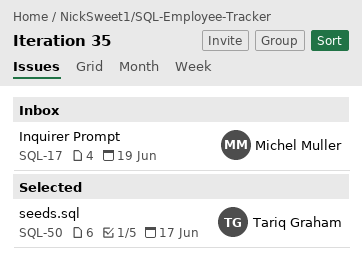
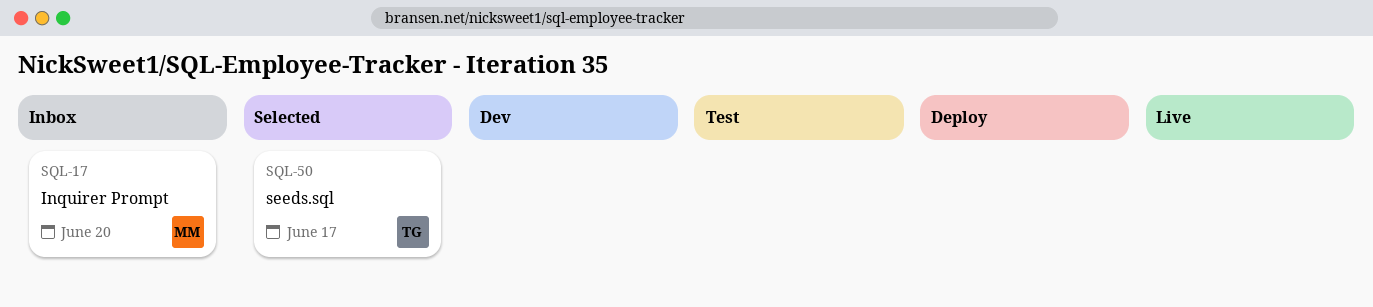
SQL-17, due: Jun 19 -> Jun 20

